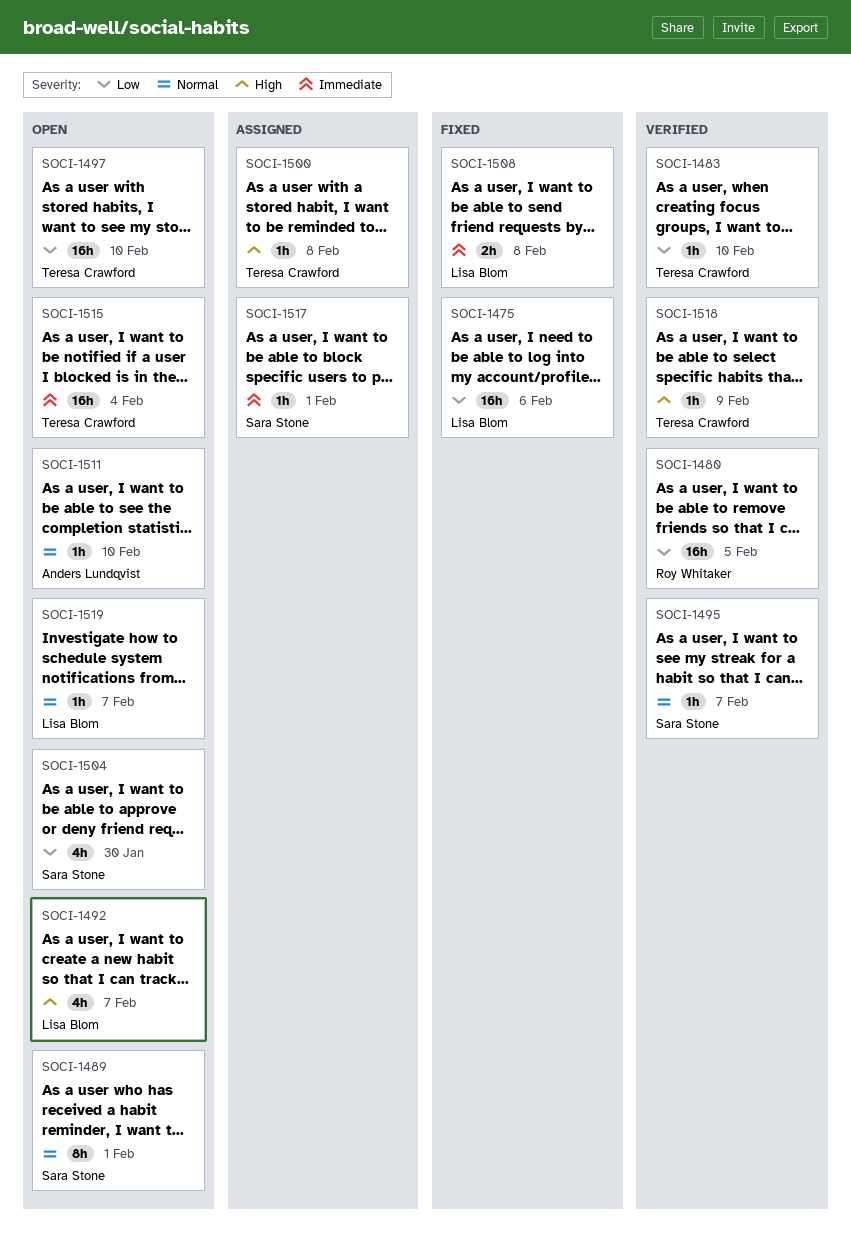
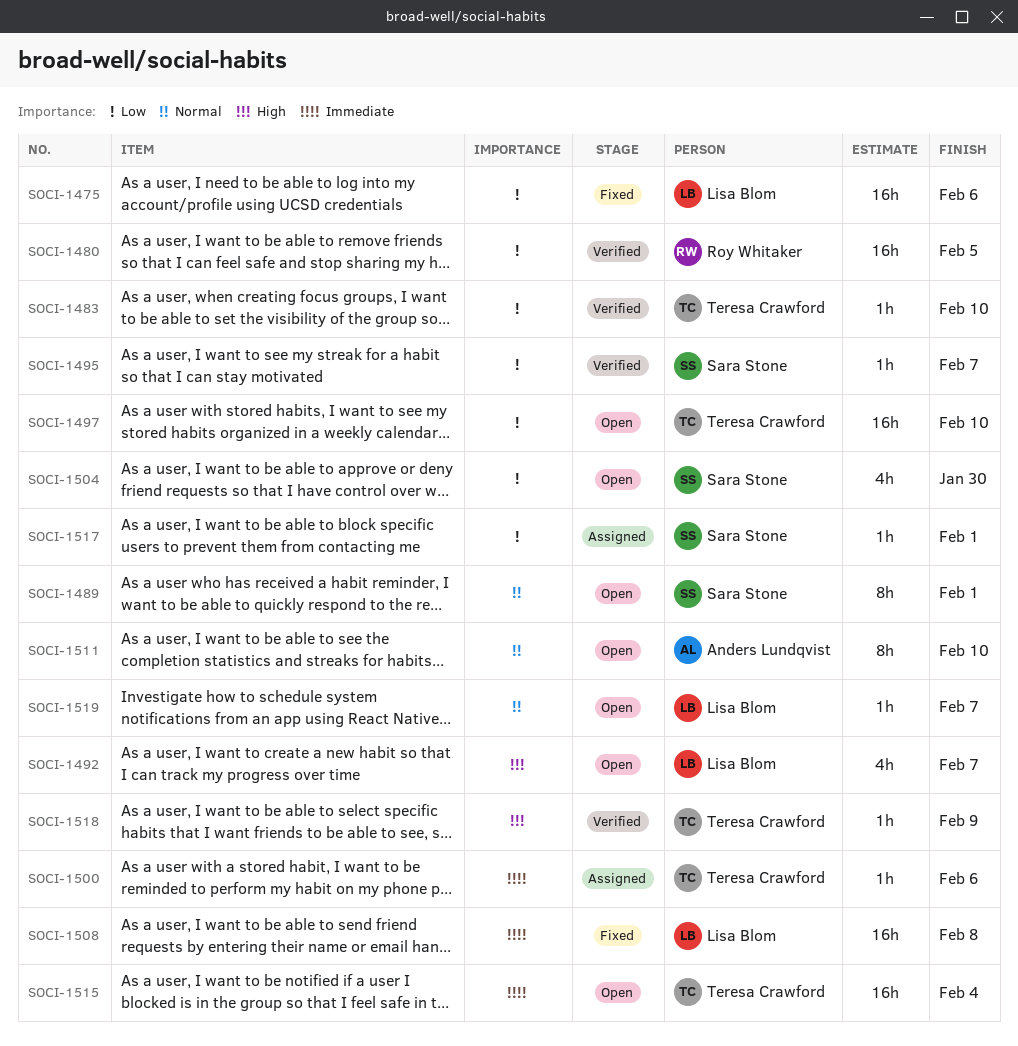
SOCI-1495, priority: Normal -> Low
SOCI-1500, priority: High -> Immediate
SOCI-1500, due: Feb 8 -> Feb 6
SOCI-1508, estimate: 2h -> 16h
SOCI-1511, estimate: 1h -> 8h
SOCI-1517, priority: Immediate -> Low

